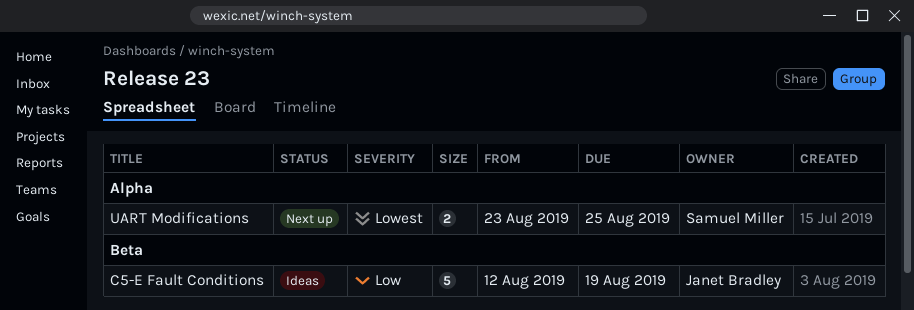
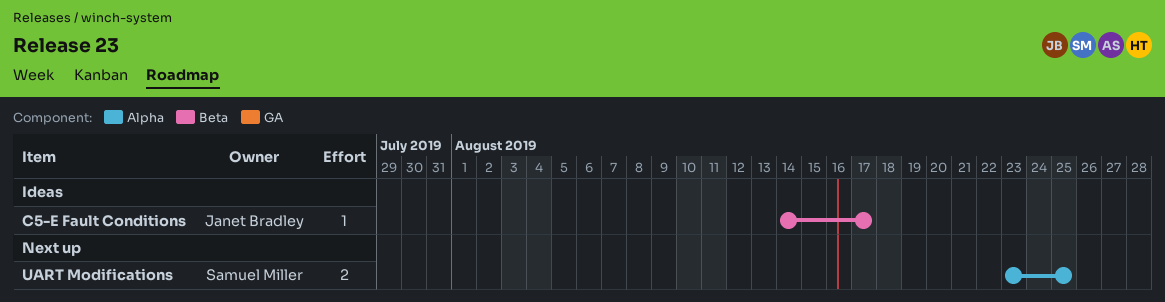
C5-E Fault Conditions, estimate: 5 -> 1
C5-E Fault Conditions, start: Aug 12 -> Aug 14
C5-E Fault Conditions, due: Aug 19 -> Aug 17

